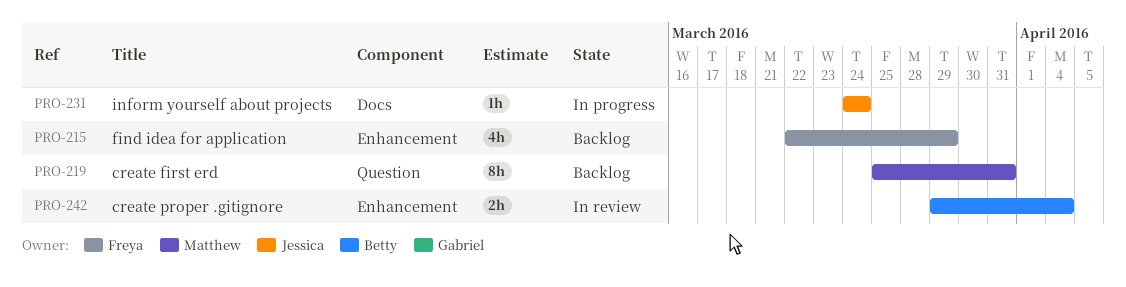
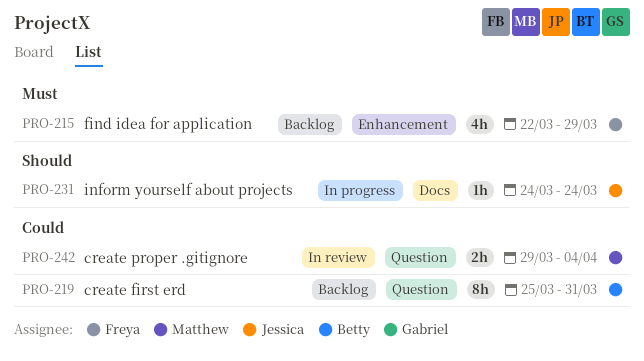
PRO-219, owner: Matthew -> Betty
PRO-242, owner: Betty -> Matthew
PRO-242, label: Enhancement -> Question

